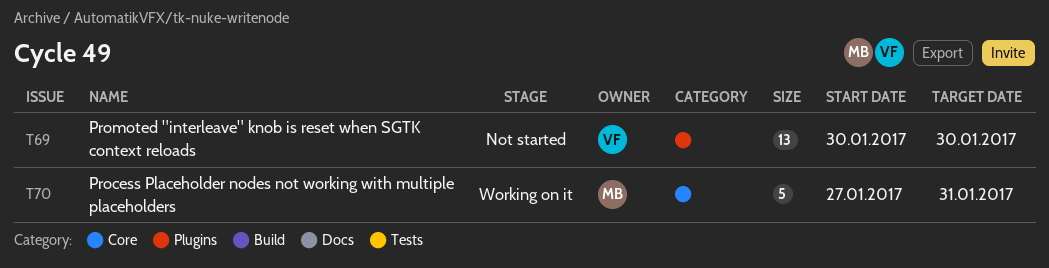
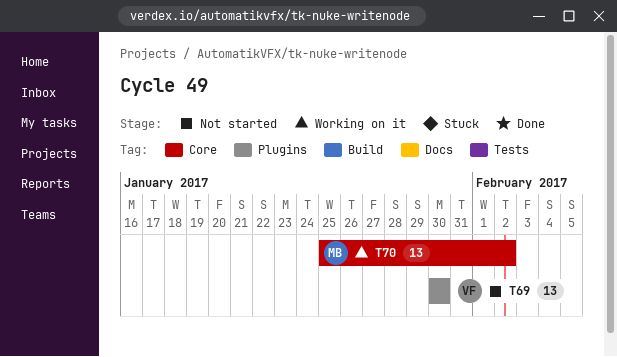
T70, estimate: 5 -> 13
T70, start: Jan 27 -> Jan 25
T70, due: Jan 31 -> Feb 2

